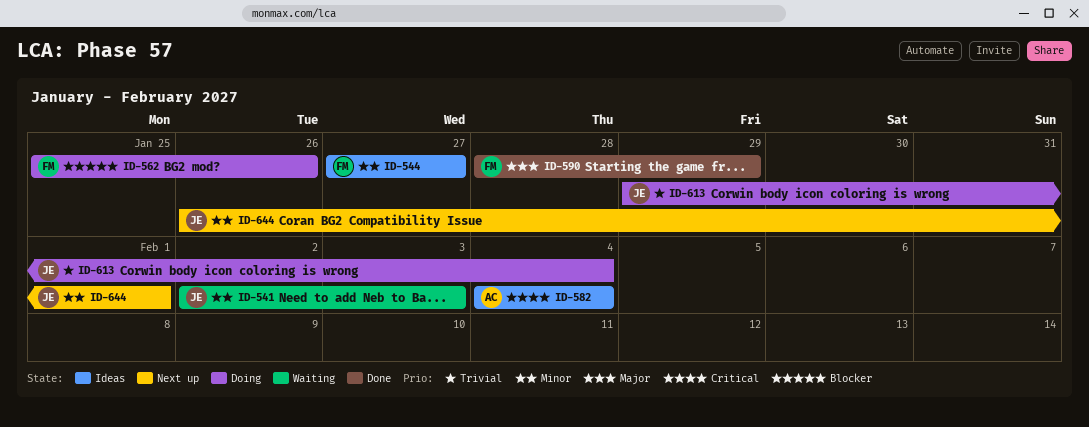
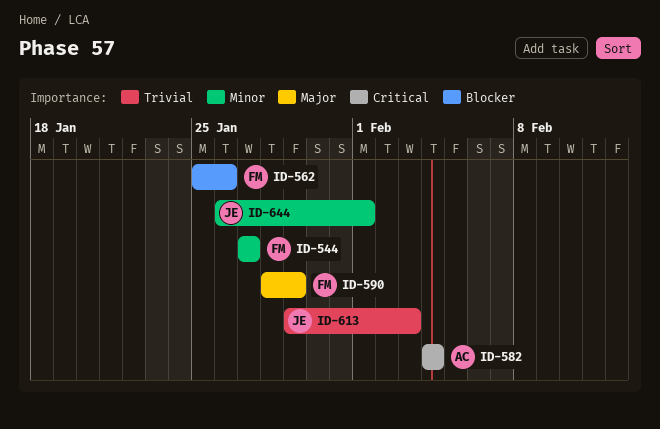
ID-541: present -> none
ID-613, due: Feb 4 -> Feb 3

